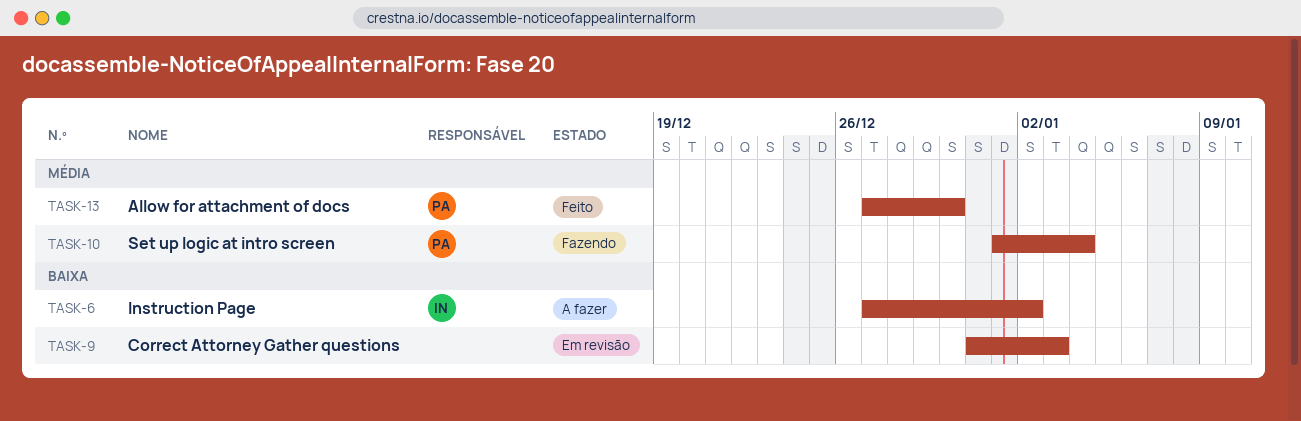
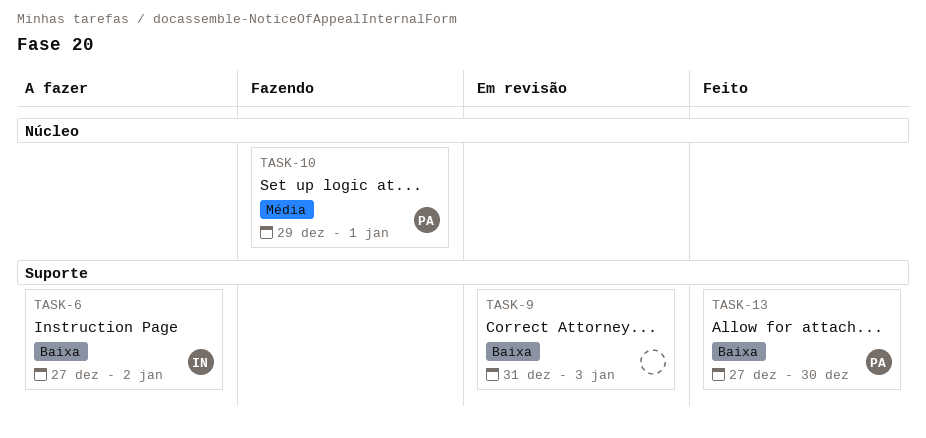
TASK-10, start: Jan 1 -> Dec 29
TASK-10, due: Jan 4 -> Jan 1
TASK-13, priority: Média -> Baixa

